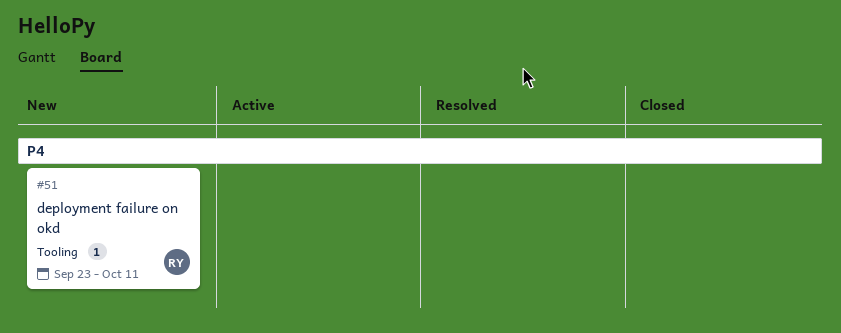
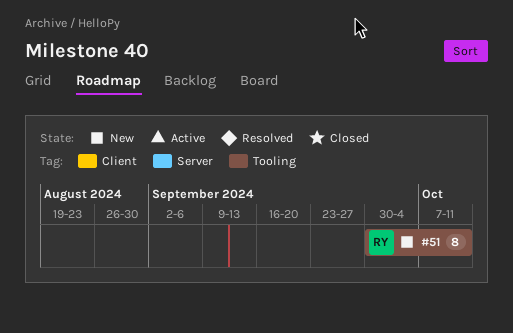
#51, estimate: 1 -> 8
#51, start: Sep 23 -> Sep 30

